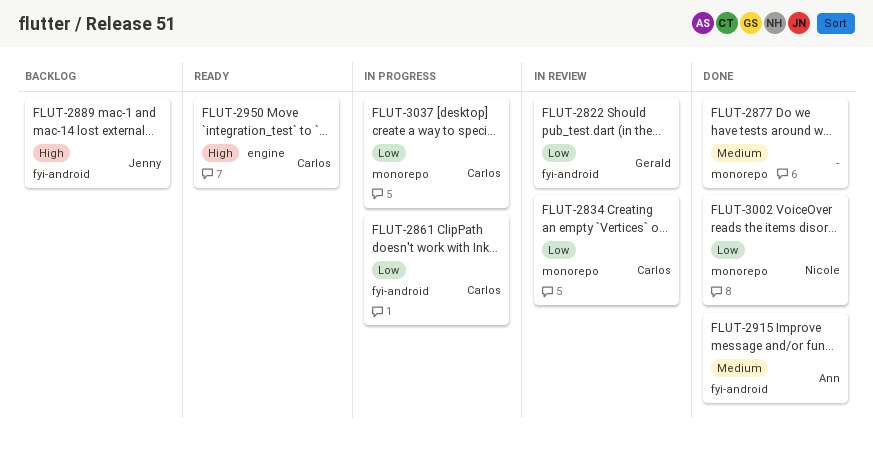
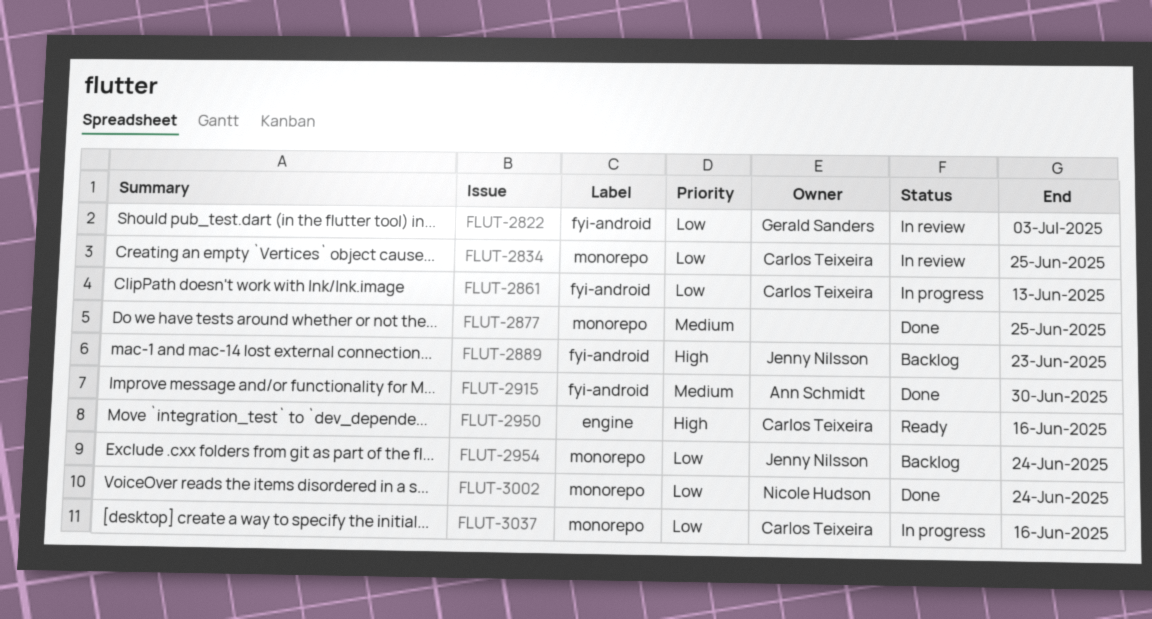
FLUT-2954: none -> present

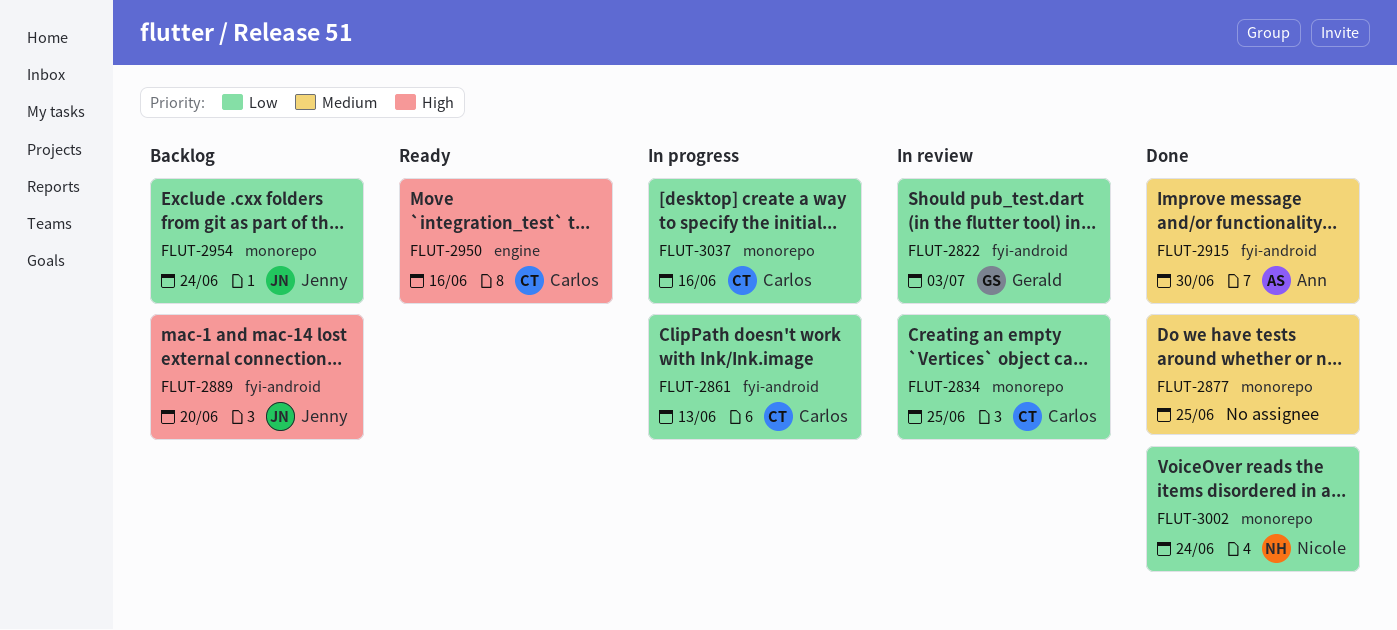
FLUT-2889, due: Jun 23 -> Jun 20

